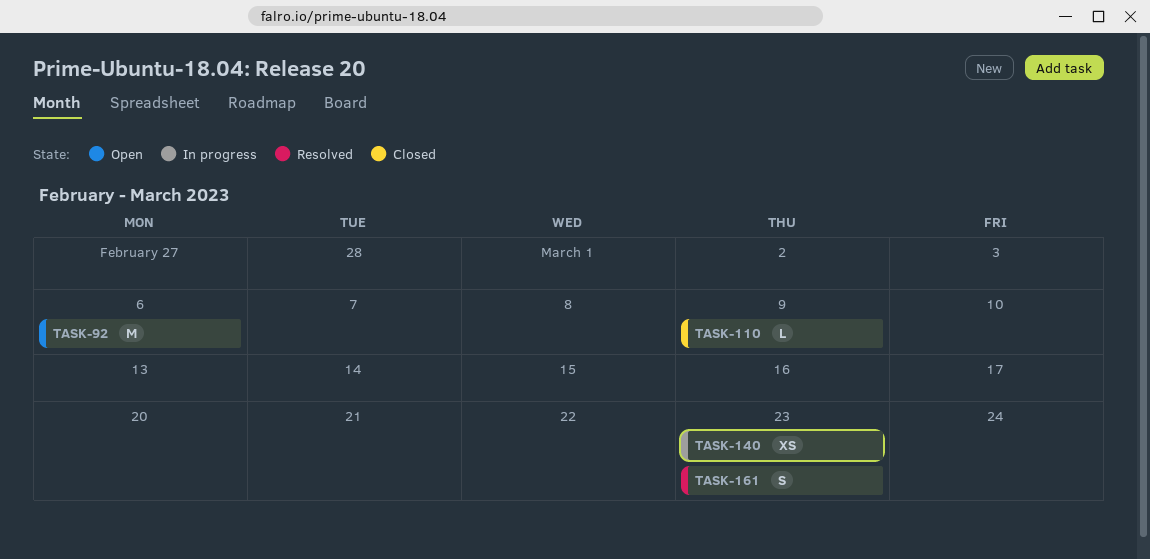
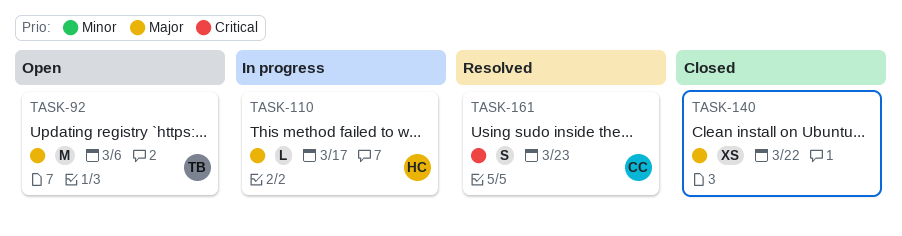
TASK-110, status: Closed -> In progress
TASK-110, due: Mar 9 -> Mar 17
TASK-140, status: In progress -> Closed
TASK-140, due: Mar 23 -> Mar 22

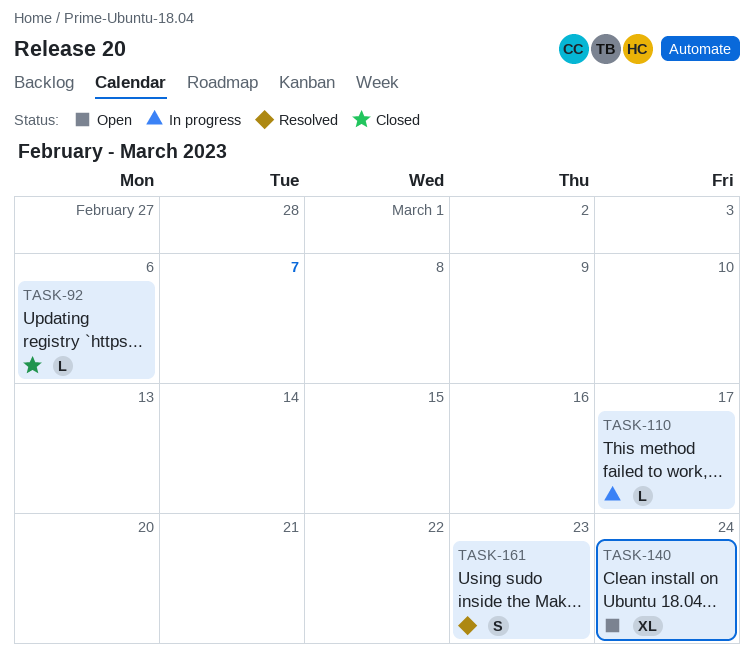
TASK-92, status: Open -> Closed
TASK-92, estimate: M -> L
TASK-140, status: Closed -> Open
TASK-140, estimate: XS -> XL
TASK-140, due: Mar 22 -> Mar 24

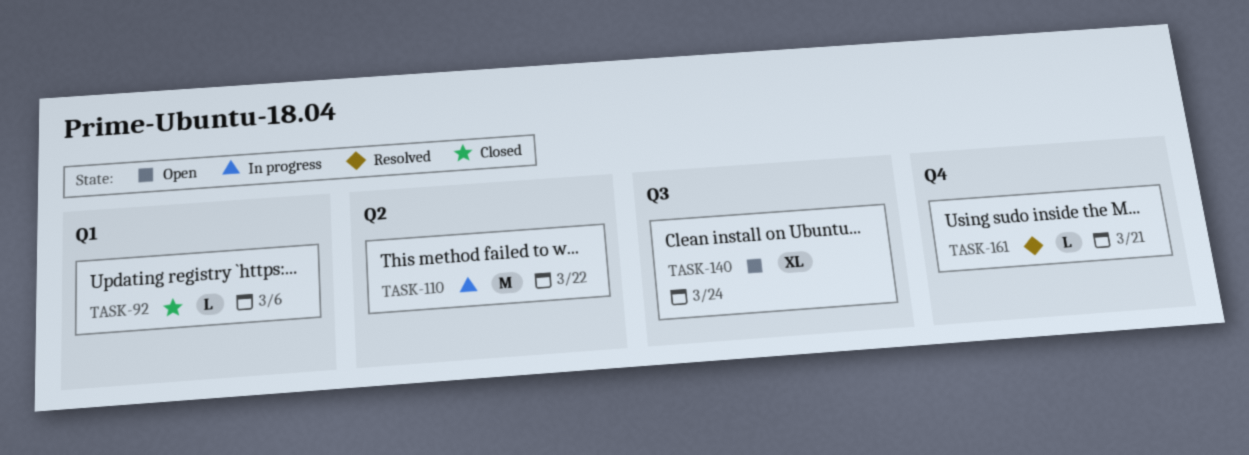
TASK-110, estimate: L -> M
TASK-110, due: Mar 17 -> Mar 22
TASK-161, estimate: S -> L
TASK-161, due: Mar 23 -> Mar 21

